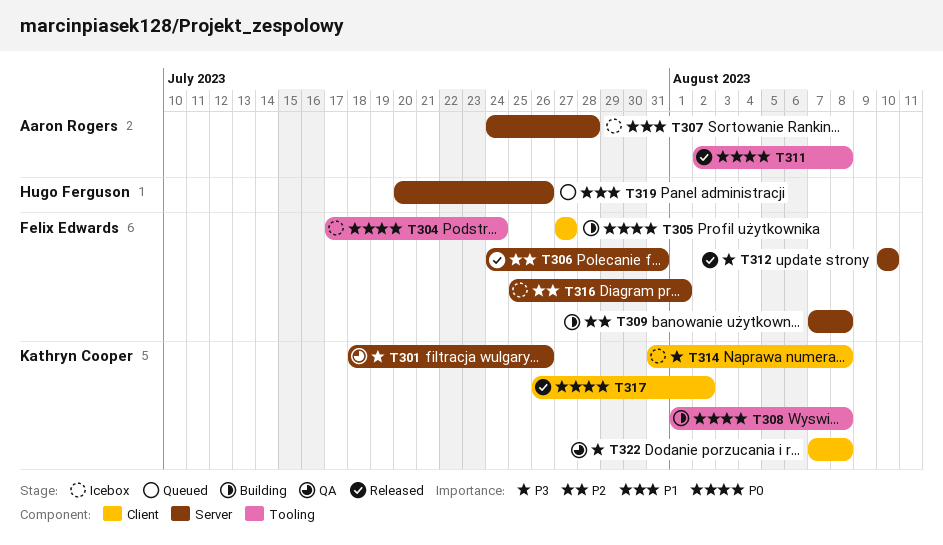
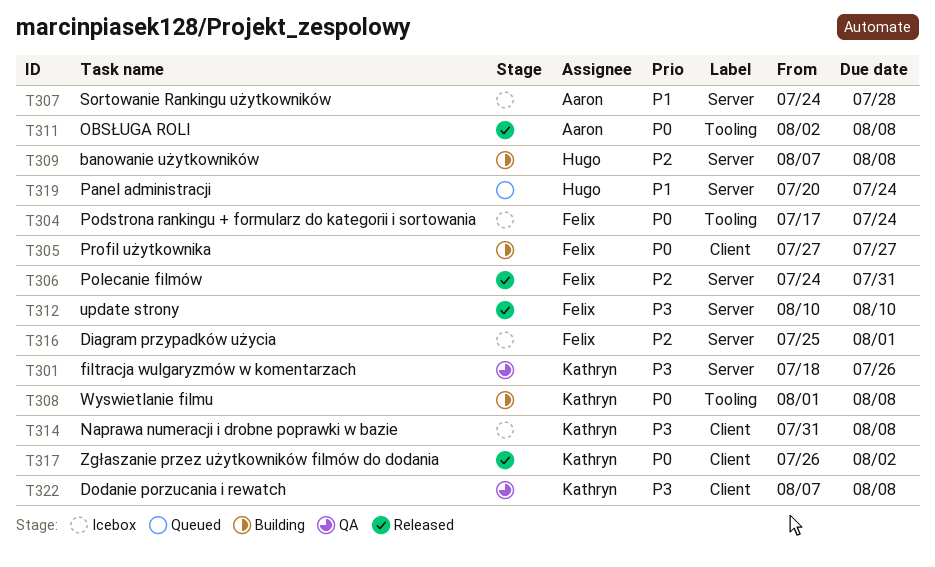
T309, owner: Felix Edwards -> Hugo Ferguson
T319, due: Jul 26 -> Jul 24

